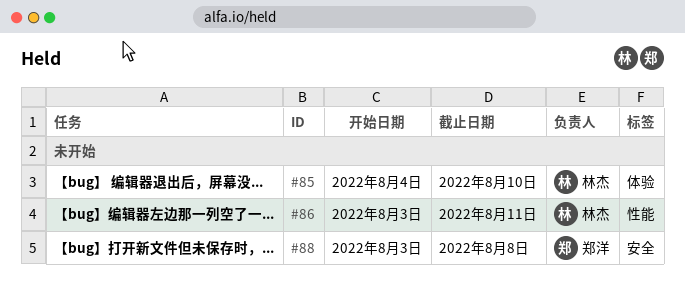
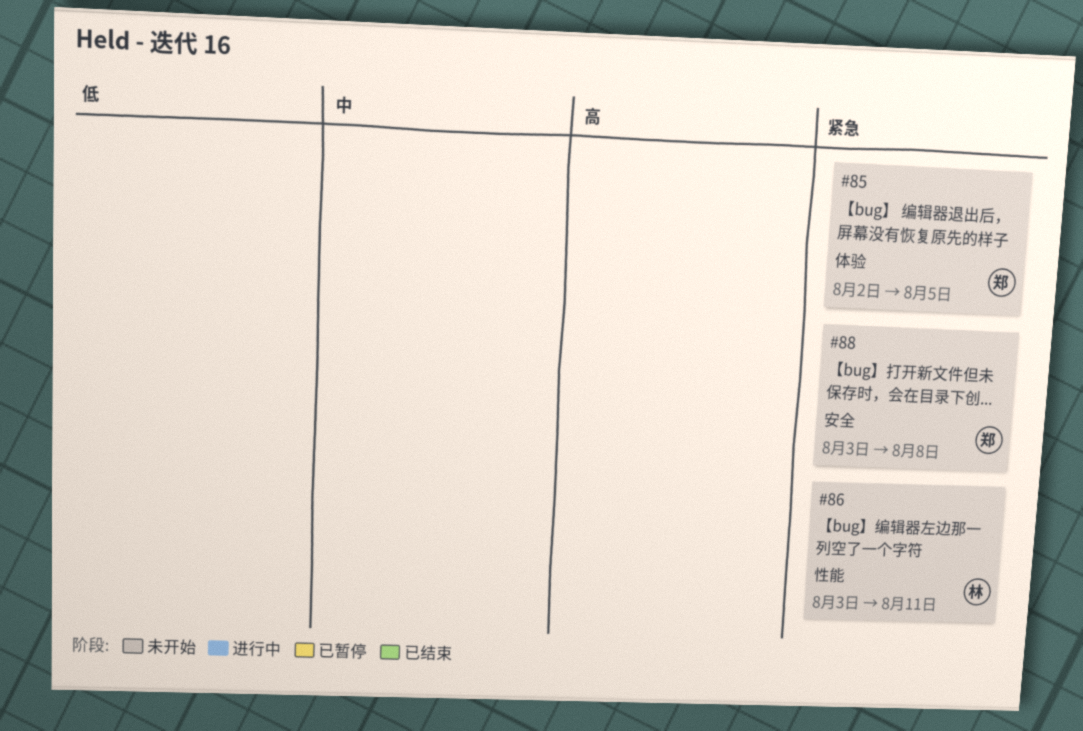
#85, owner: 林杰 -> 郑洋
#85, start: Aug 4 -> Aug 2
#85, due: Aug 10 -> Aug 5

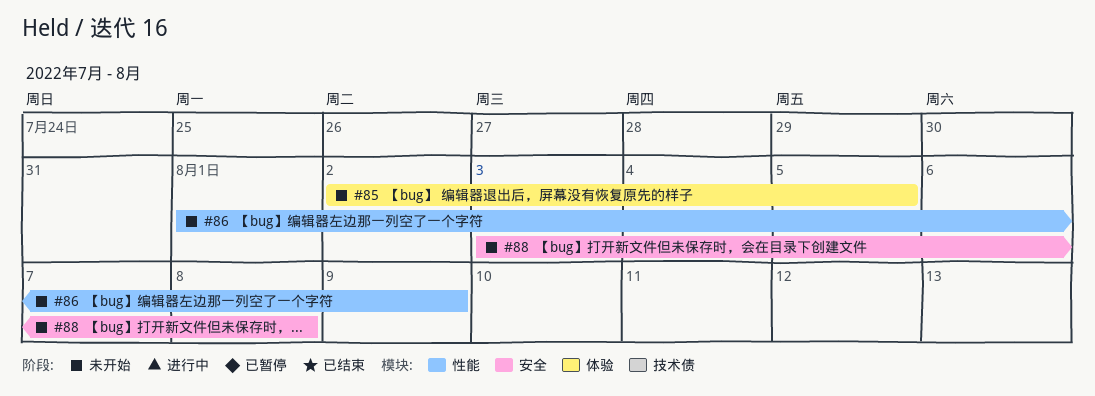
#86, start: Aug 3 -> Aug 1
#86, due: Aug 11 -> Aug 9

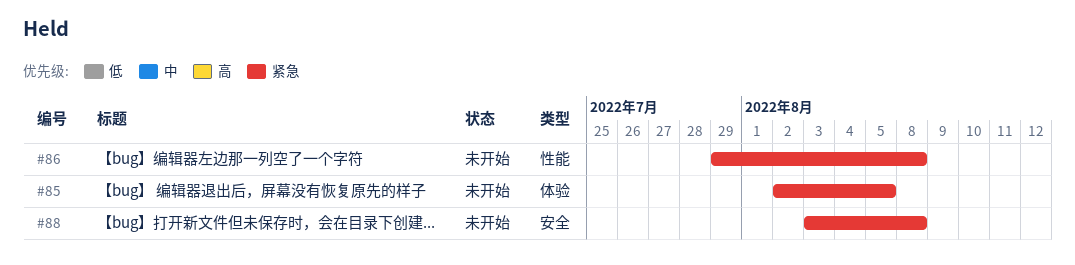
#86, start: Aug 1 -> Jul 29
#86, due: Aug 9 -> Aug 8

